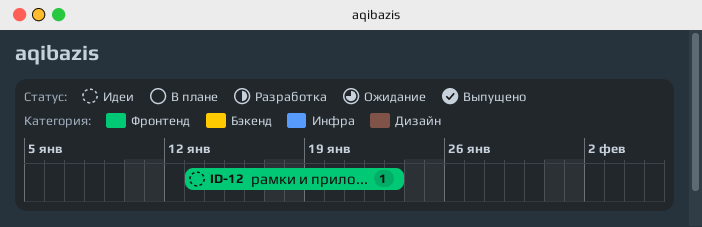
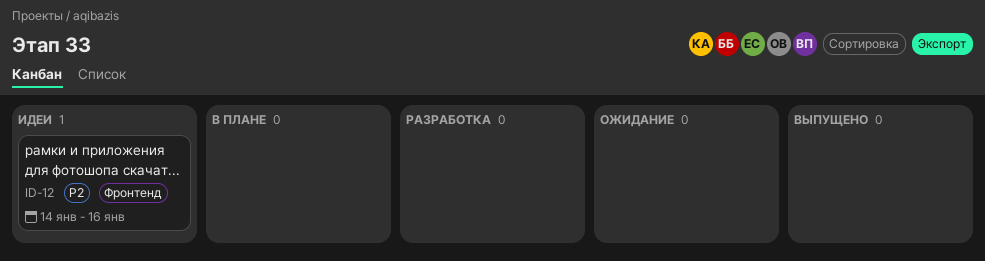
ID-12, start: Jan 13 -> Jan 14
ID-12, due: Jan 23 -> Jan 16

